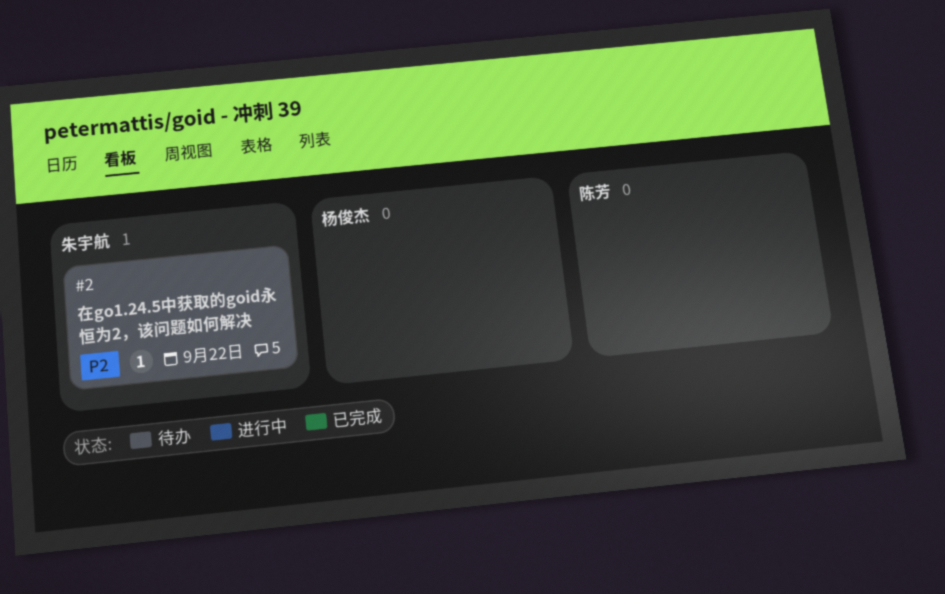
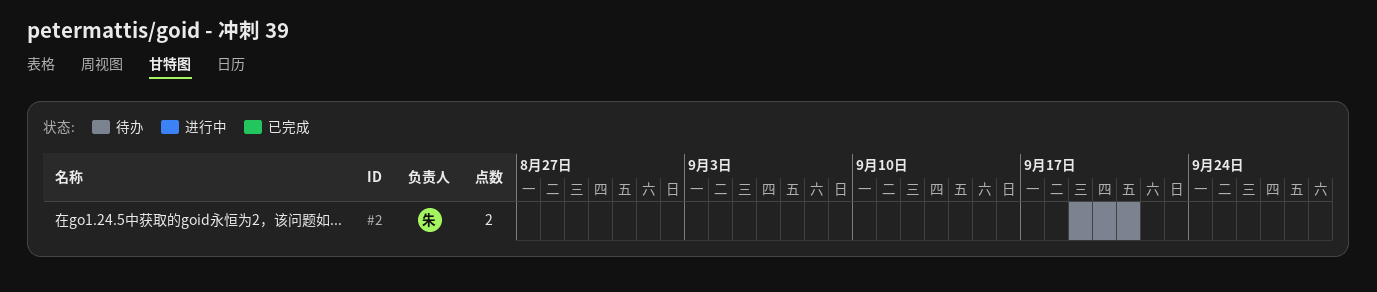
#2, estimate: 1 -> 2
#2, due: Sep 22 -> Sep 21

